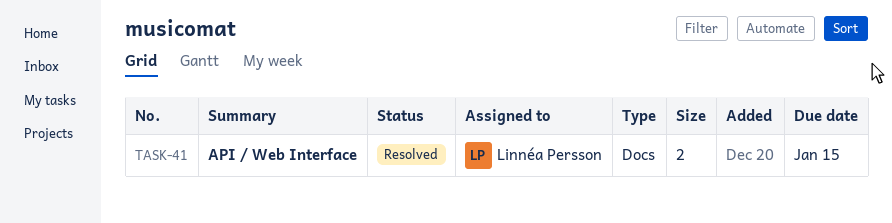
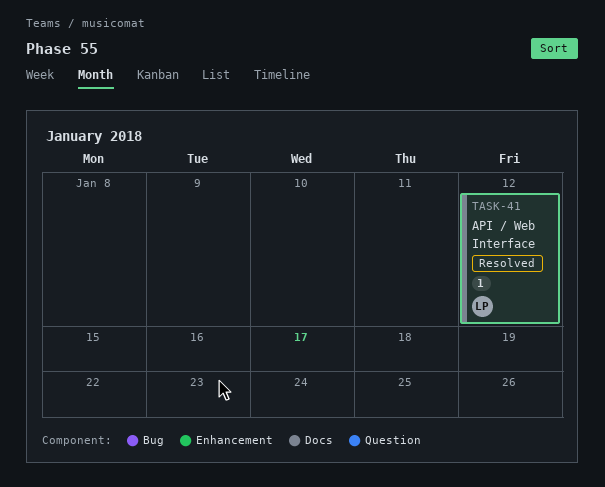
TASK-41, estimate: 2 -> 1
TASK-41, due: Jan 15 -> Jan 12

